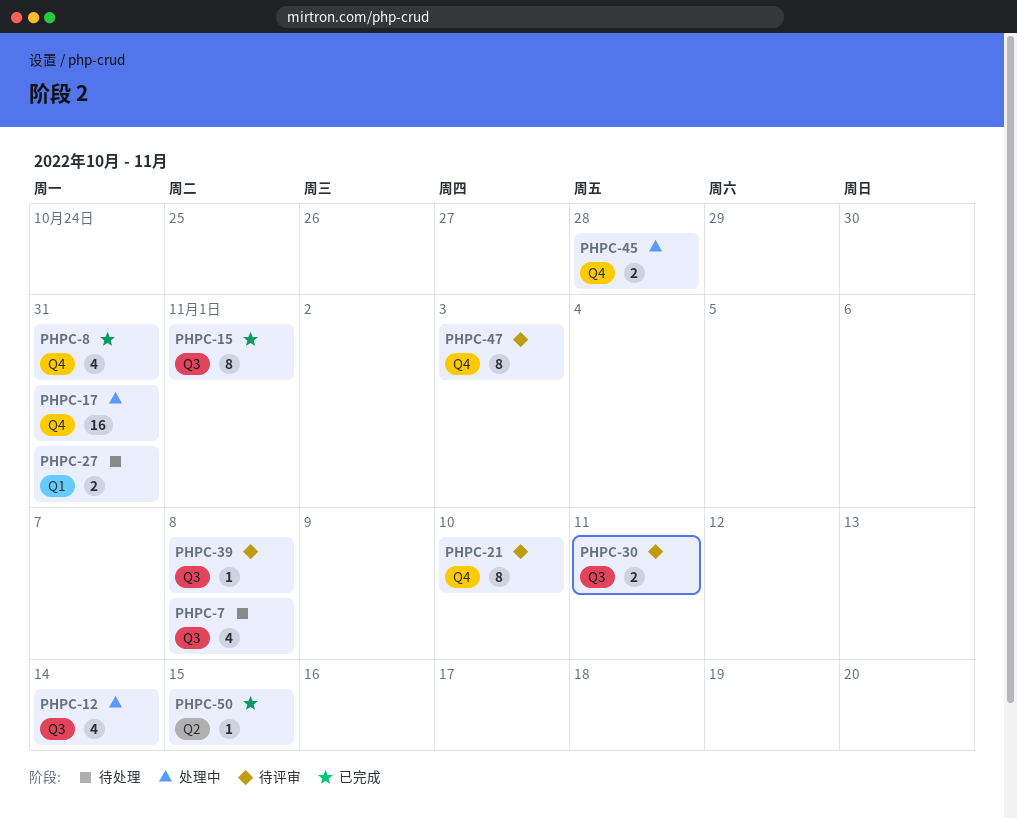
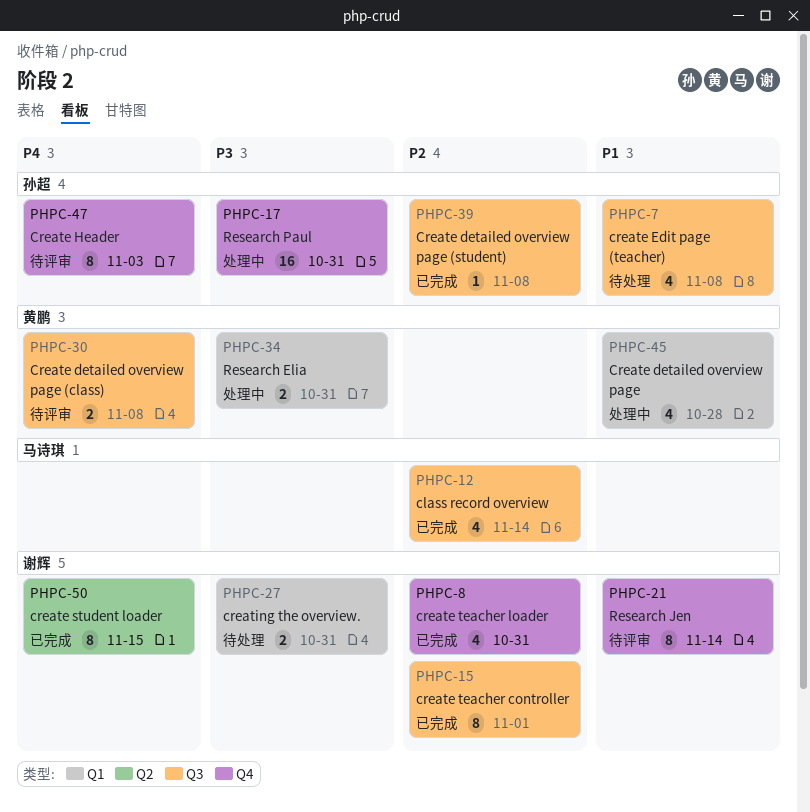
PHPC-12, status: 处理中 -> 已完成
PHPC-21, due: Nov 10 -> Nov 14
PHPC-30, due: Nov 11 -> Nov 8
PHPC-34: none -> present
PHPC-39, status: 待评审 -> 已完成
PHPC-45, label: Q4 -> Q1
PHPC-45, estimate: 2 -> 4
PHPC-50, estimate: 1 -> 8

